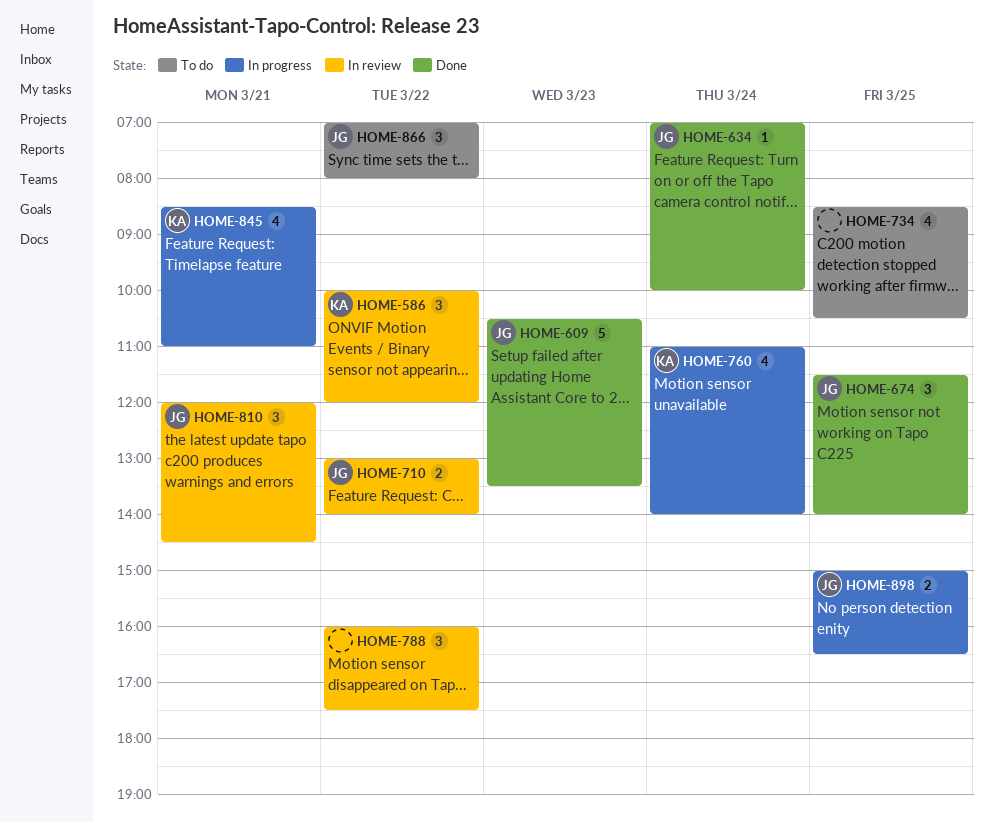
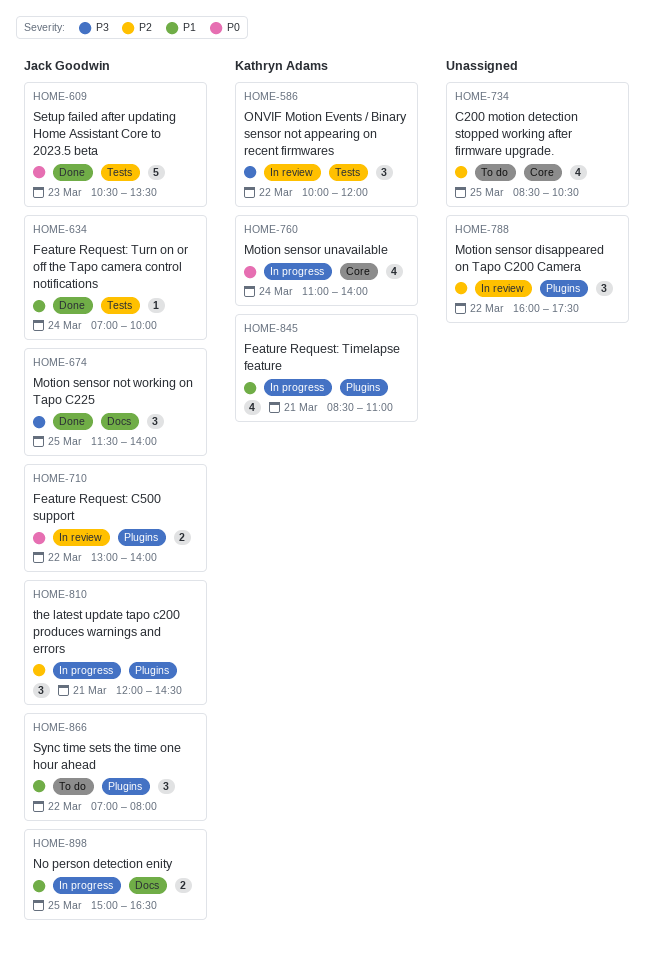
HOME-810, status: In review -> In progress

